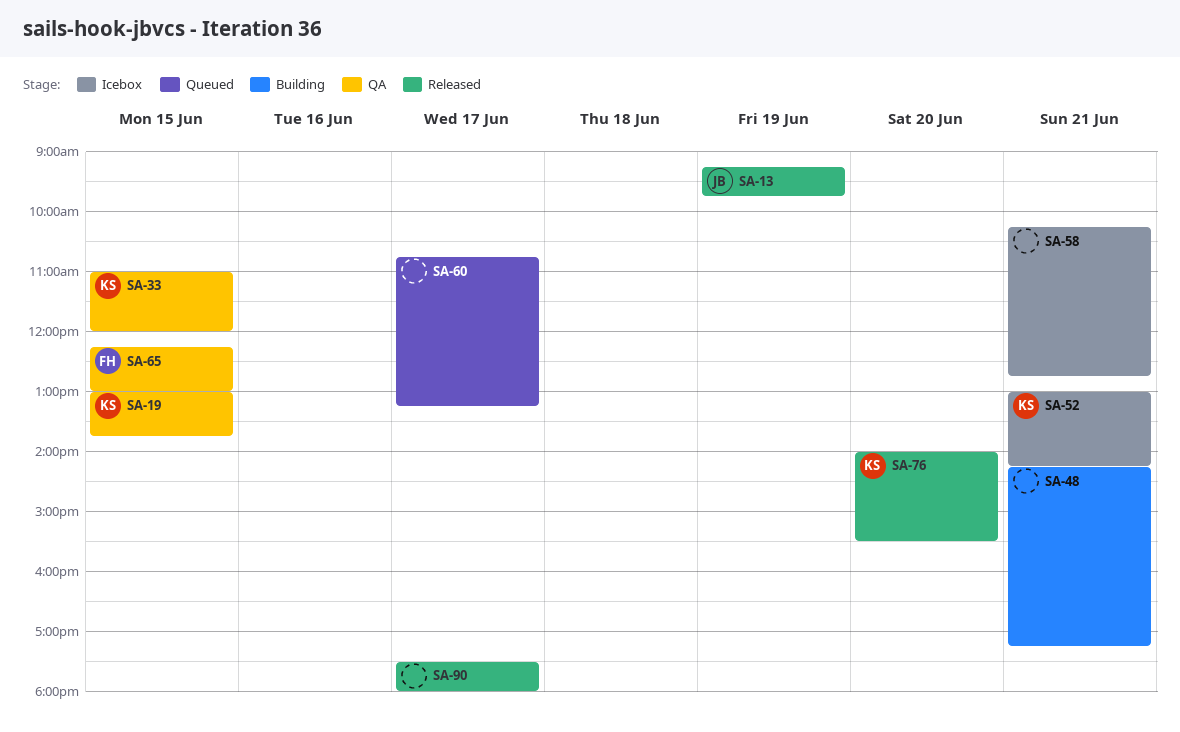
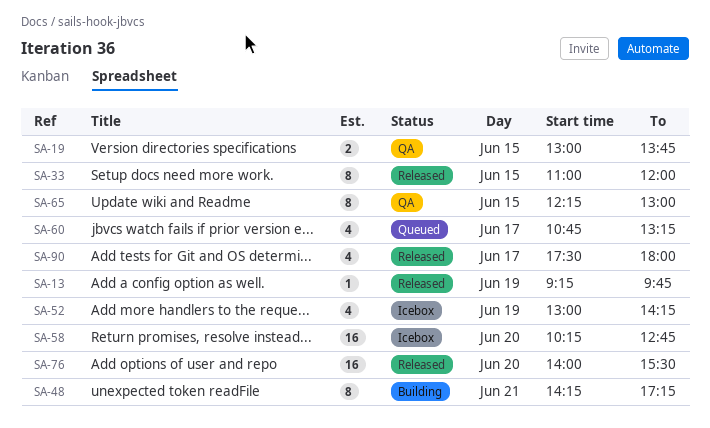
SA-33, status: QA -> Released
SA-52, day: Jun 21 -> Jun 19
SA-58, day: Jun 21 -> Jun 20

